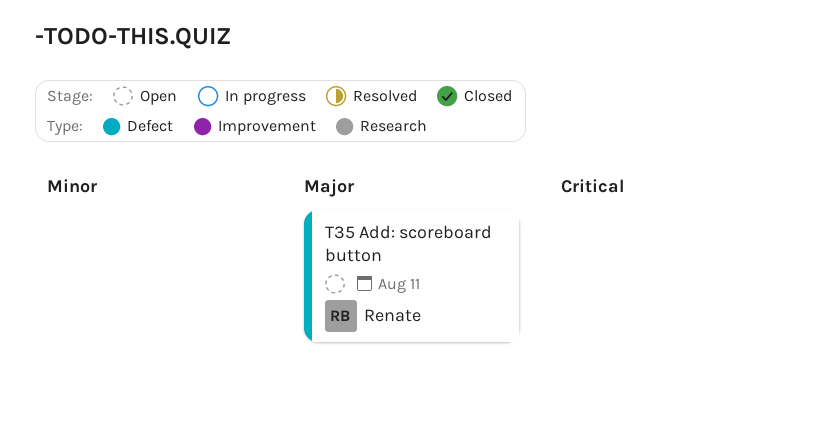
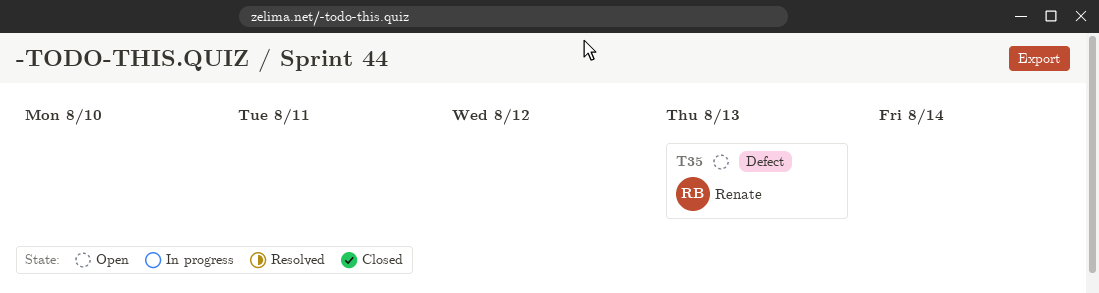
T35, due: Aug 11 -> Aug 13

